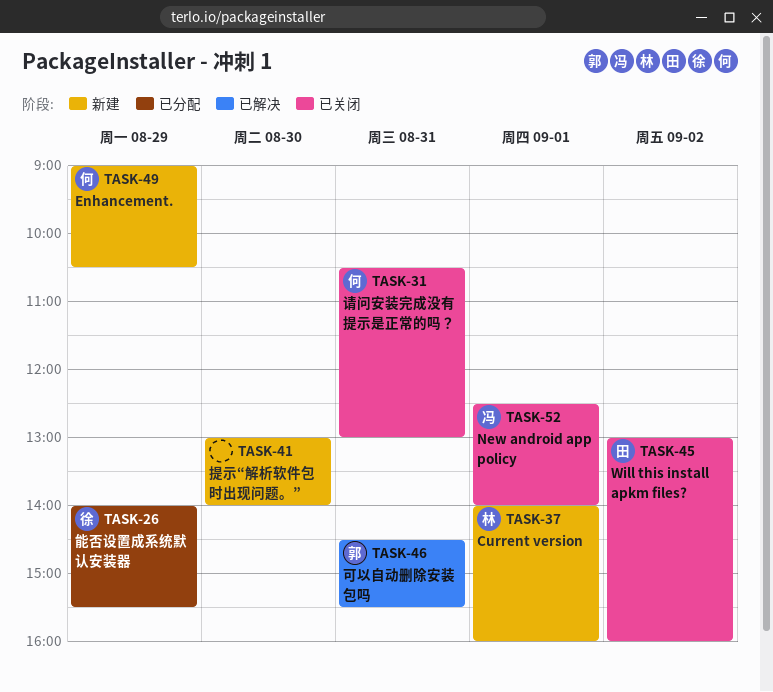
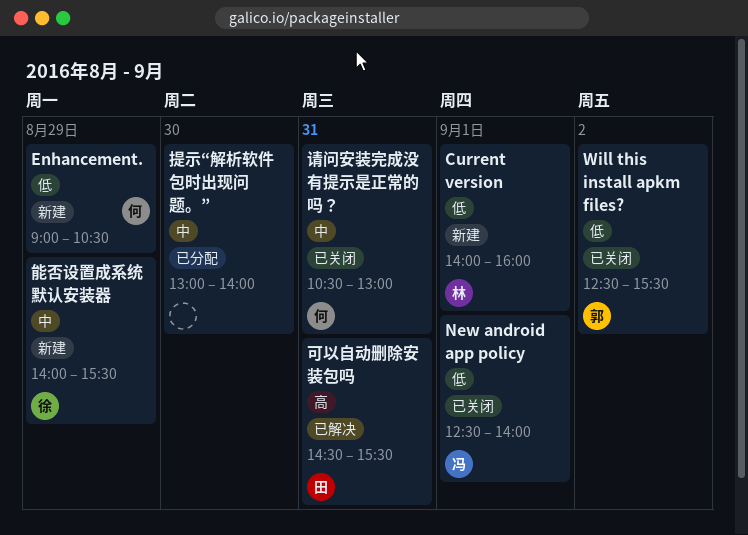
Will this install apkm files?, owner: 田 -> 郭
Will this install apkm files?, begins: 13:00 -> 12:30
Will this install apkm files?, ends: 16:00 -> 15:30
可以自动删除安装包吗, owner: 郭 -> 田
提示“解析软件包时出现问题。”, status: 新建 -> 已分配
能否设置成系统默认安装器, status: 已分配 -> 新建

